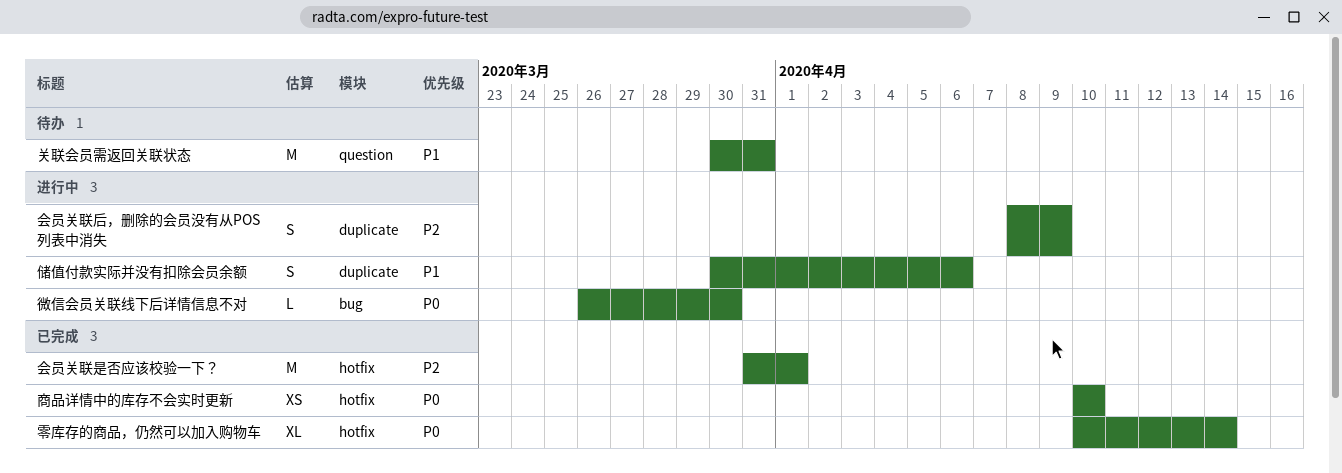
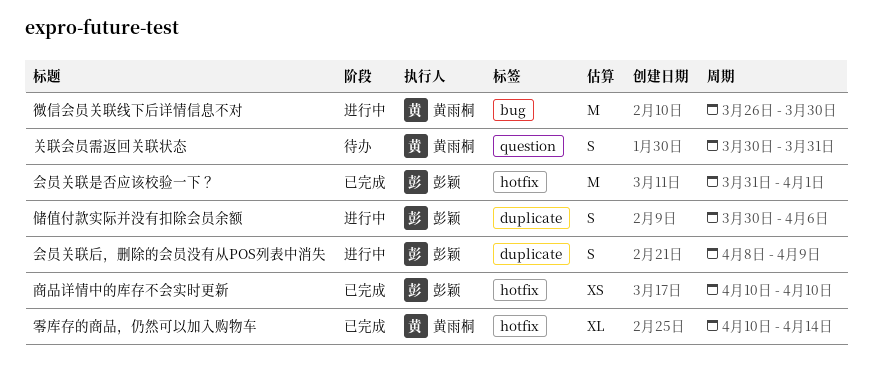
关联会员需返回关联状态, estimate: M -> S
微信会员关联线下后详情信息不对, estimate: L -> M

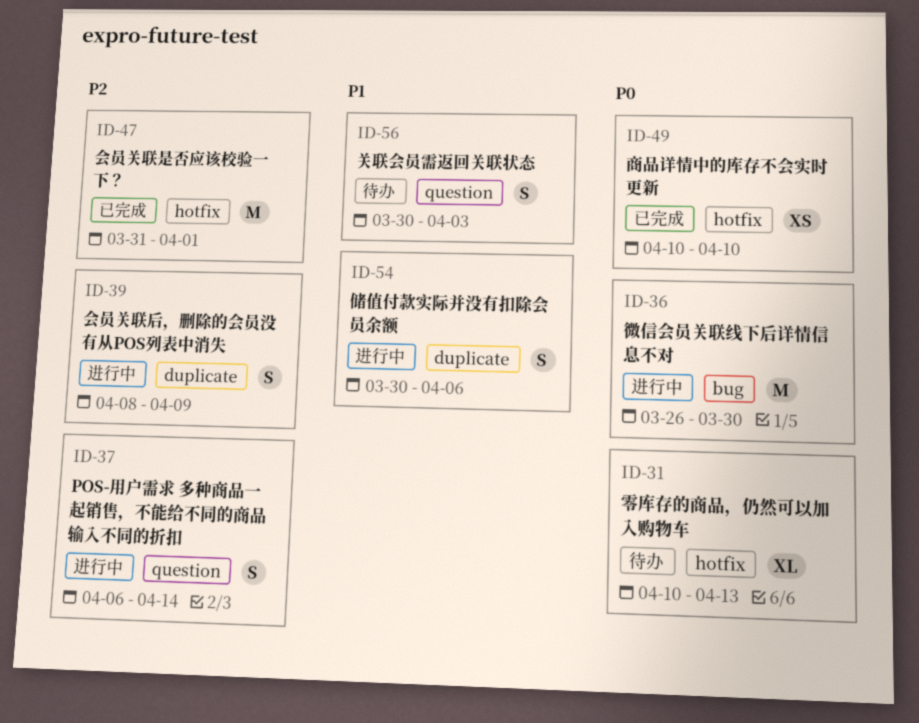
POS-用户需求 多种商品一起销售，不能给不同的商品输入不同的折扣: none -> present
关联会员需返回关联状态, due: Mar 31 -> Apr 3
零库存的商品，仍然可以加入购物车, status: 已完成 -> 待办
零库存的商品，仍然可以加入购物车, due: Apr 14 -> Apr 13

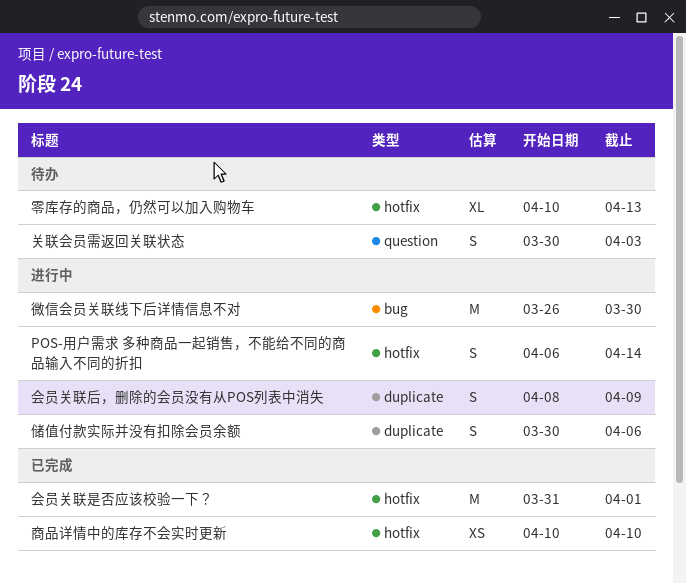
POS-用户需求 多种商品一起销售，不能给不同的商品输入不同的折扣, label: question -> hotfix

